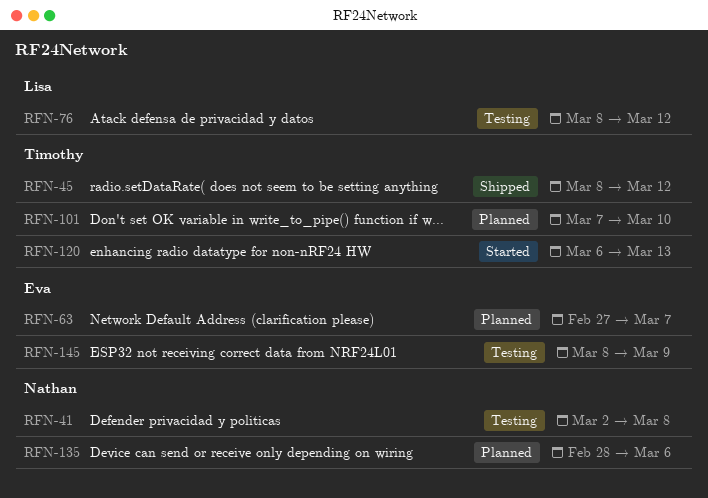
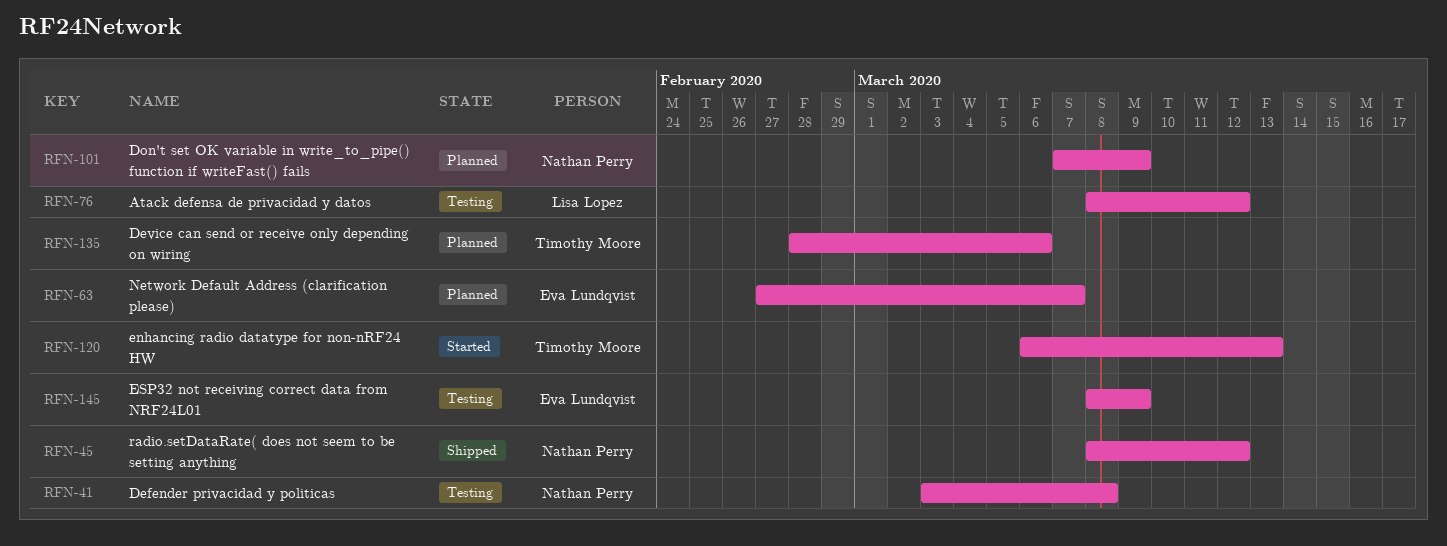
RFN-41, start: Mar 2 -> Mar 3
RFN-45, owner: Timothy Moore -> Nathan Perry
RFN-101, owner: Timothy Moore -> Nathan Perry
RFN-101, due: Mar 10 -> Mar 9
RFN-135, owner: Nathan Perry -> Timothy Moore

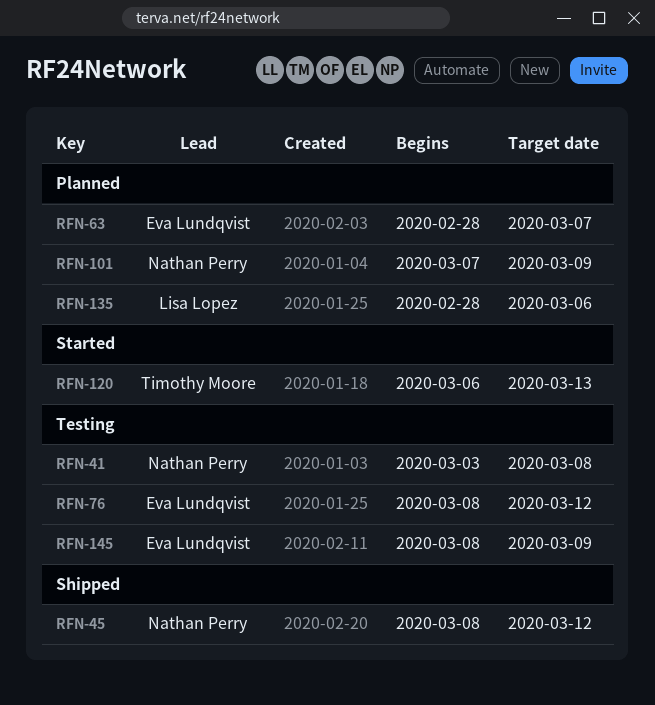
RFN-63, start: Feb 27 -> Feb 28
RFN-76, owner: Lisa Lopez -> Eva Lundqvist
RFN-135, owner: Timothy Moore -> Lisa Lopez

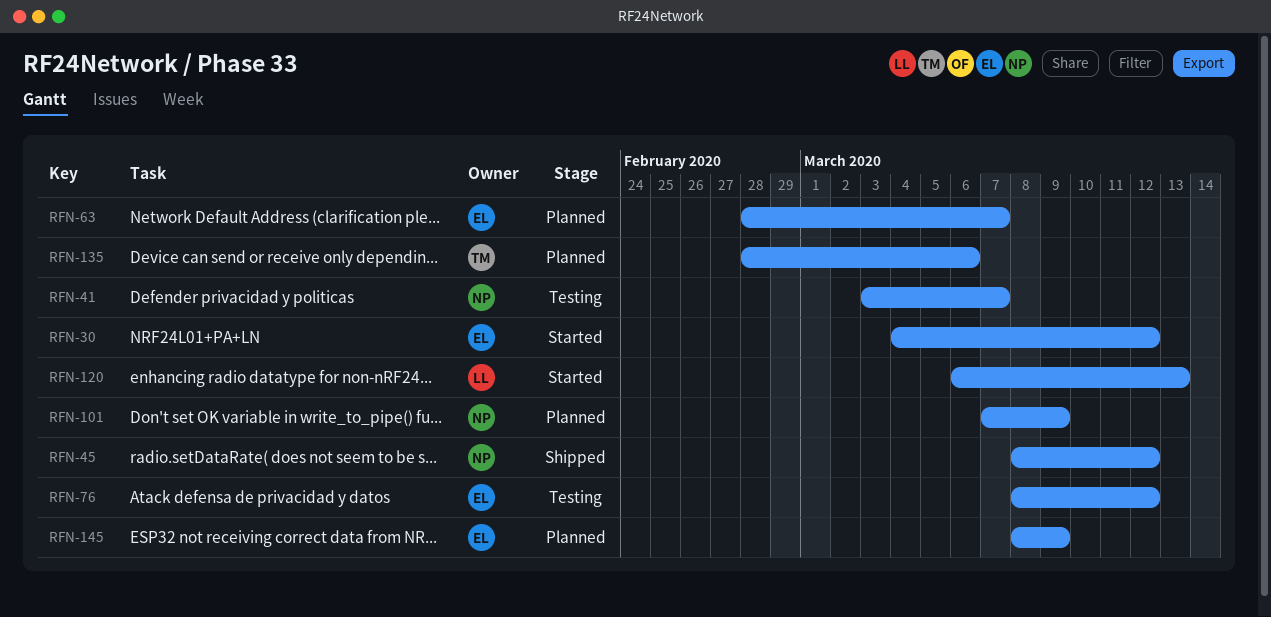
RFN-30: none -> present
RFN-41, due: Mar 8 -> Mar 7
RFN-120, owner: Timothy Moore -> Lisa Lopez
RFN-135, owner: Lisa Lopez -> Timothy Moore
RFN-145, status: Testing -> Planned

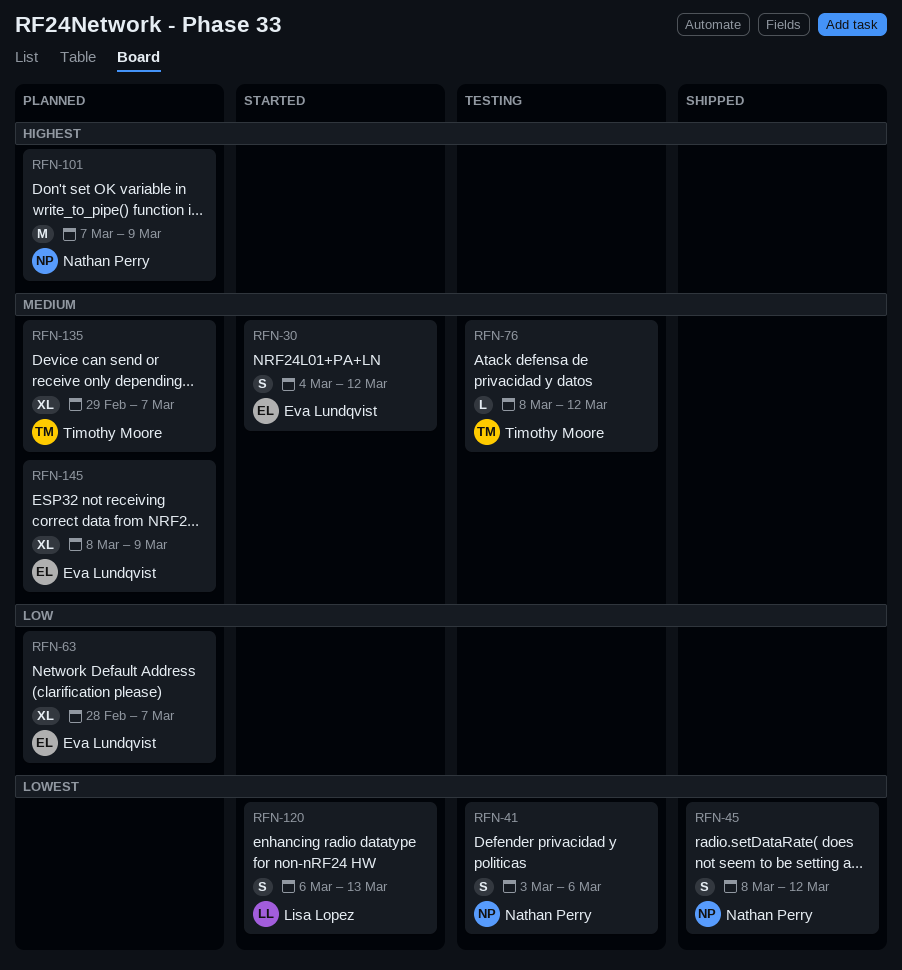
RFN-41, due: Mar 7 -> Mar 6
RFN-76, owner: Eva Lundqvist -> Timothy Moore
RFN-135, start: Feb 28 -> Feb 29
RFN-135, due: Mar 6 -> Mar 7

